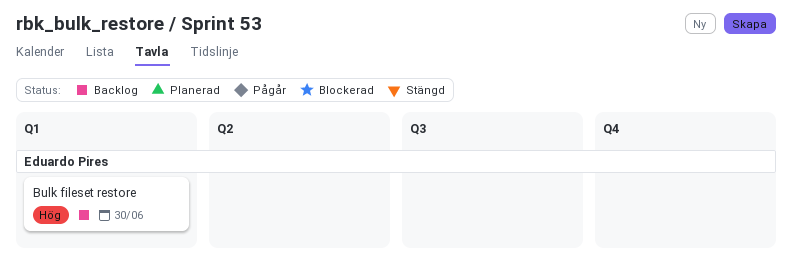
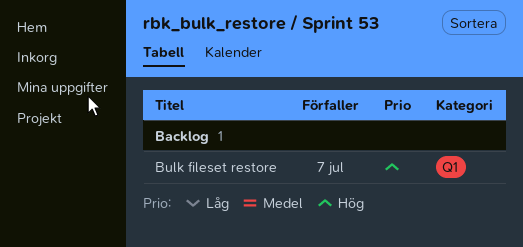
Bulk fileset restore, due: Jun 30 -> Jul 7

